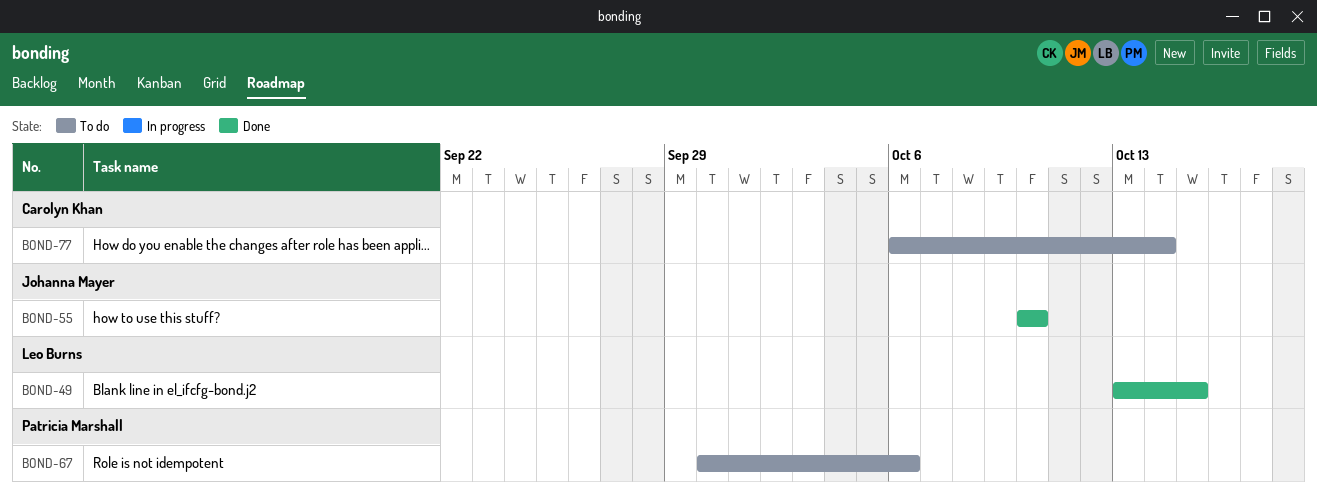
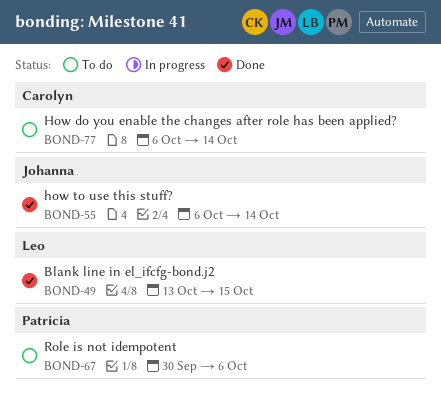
BOND-55, start: Oct 10 -> Oct 6
BOND-55, due: Oct 10 -> Oct 14

